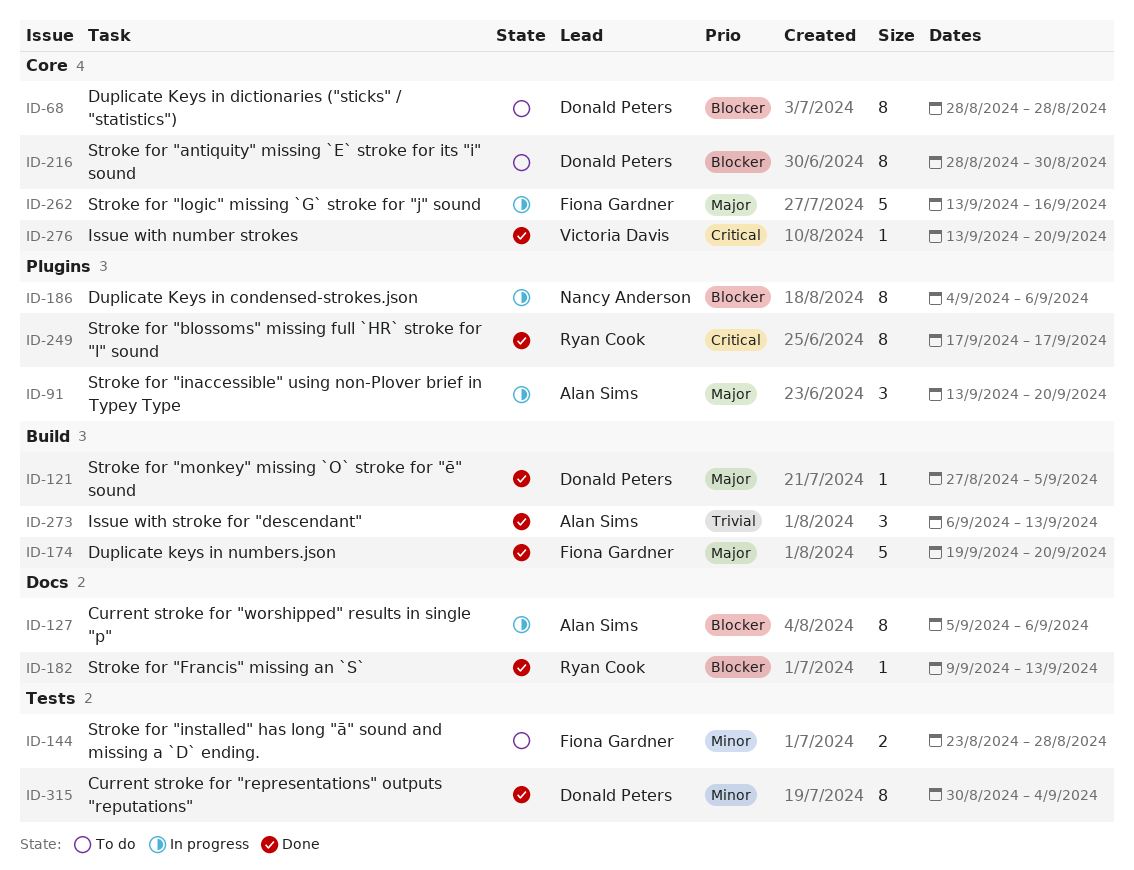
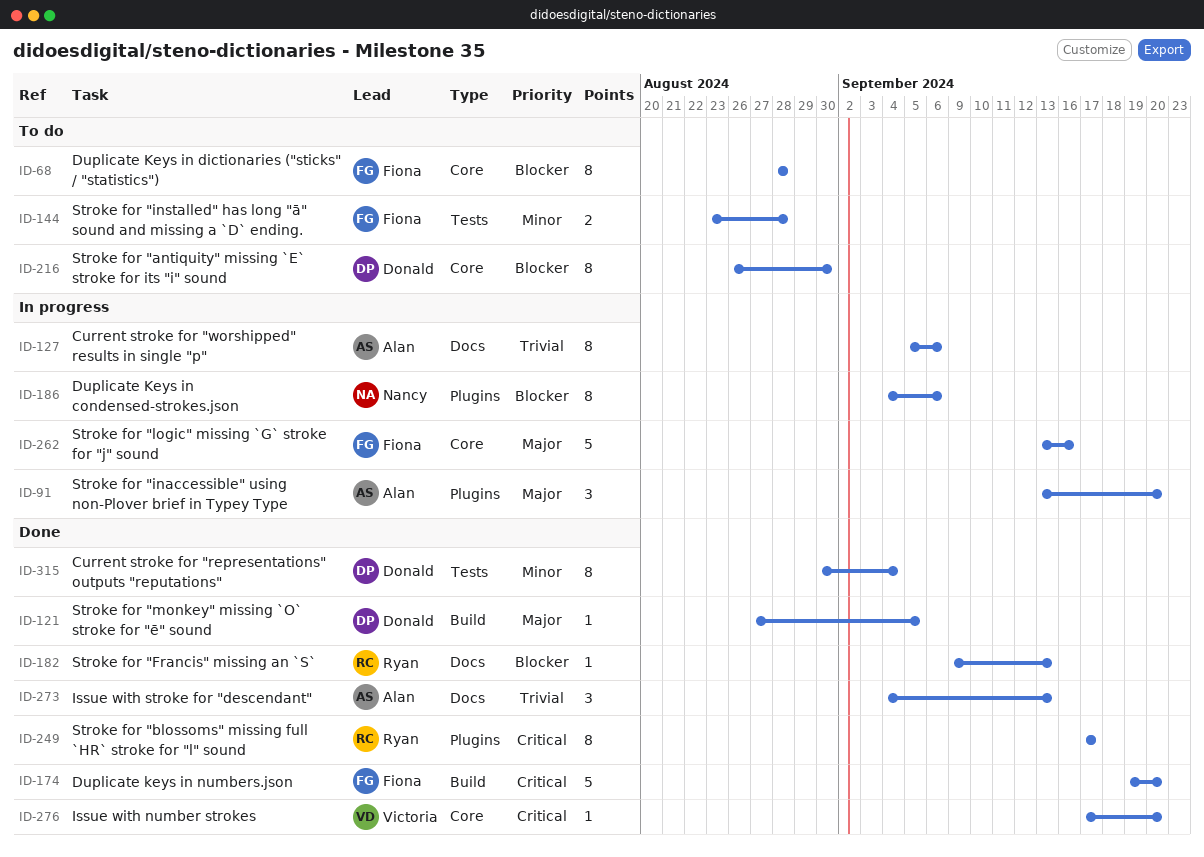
ID-68, owner: Donald Peters -> Fiona Gardner
ID-127, priority: Blocker -> Trivial
ID-174, priority: Major -> Critical
ID-216, start: Aug 28 -> Aug 26
ID-273, label: Build -> Docs
ID-273, start: Sep 6 -> Sep 4
ID-276, start: Sep 13 -> Sep 17

